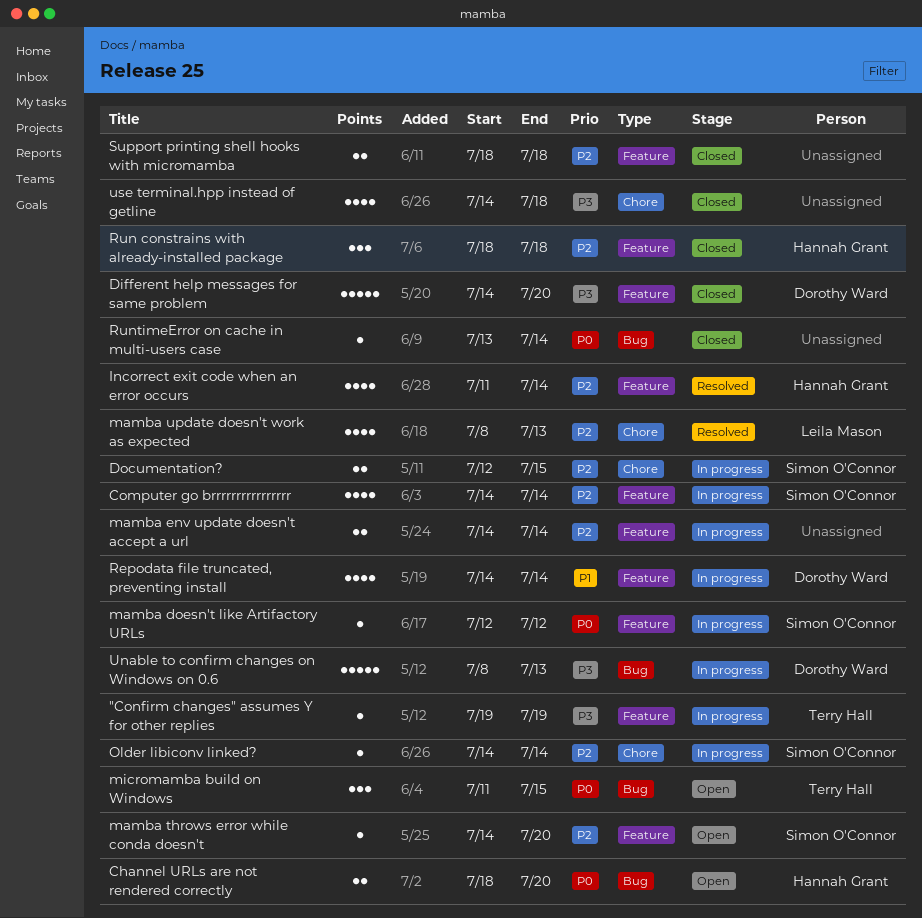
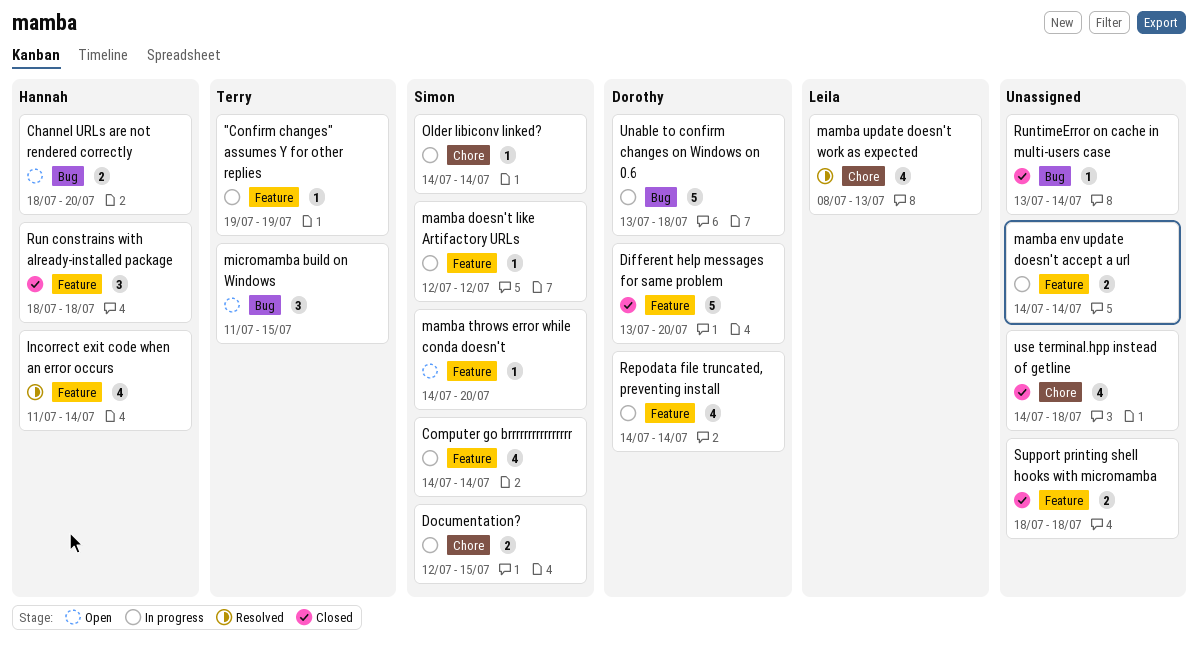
Different help messages for same problem, start: Jul 14 -> Jul 13
Unable to confirm changes on Windows on 0.6, start: Jul 8 -> Jul 13
Unable to confirm changes on Windows on 0.6, due: Jul 13 -> Jul 18

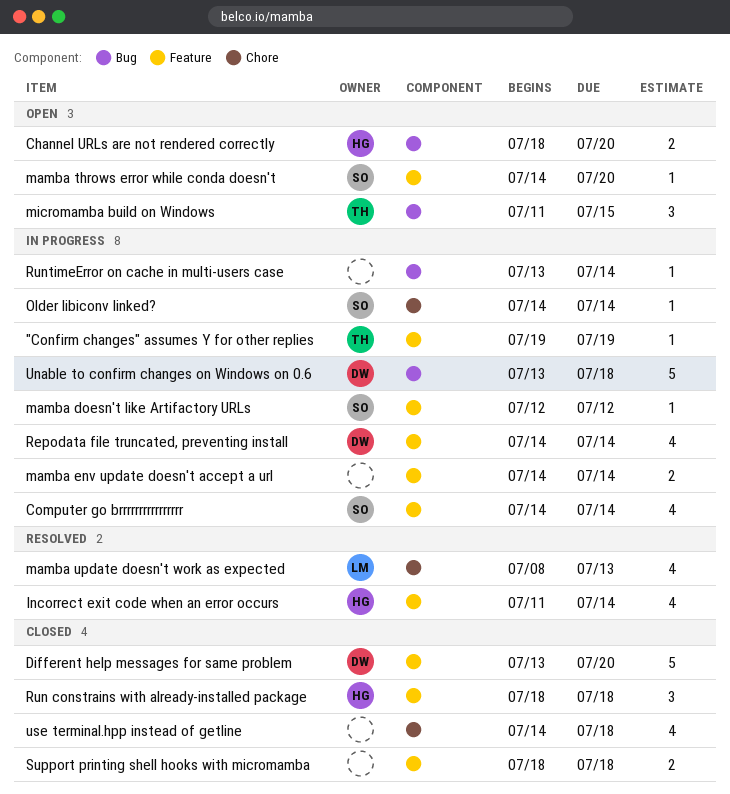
Documentation?: present -> none
RuntimeError on cache in multi-users case, status: Closed -> In progress

